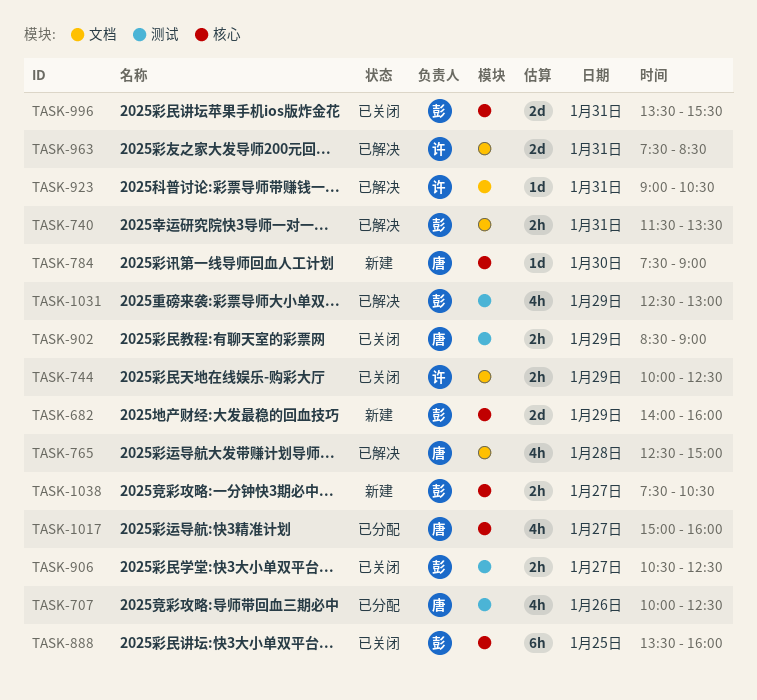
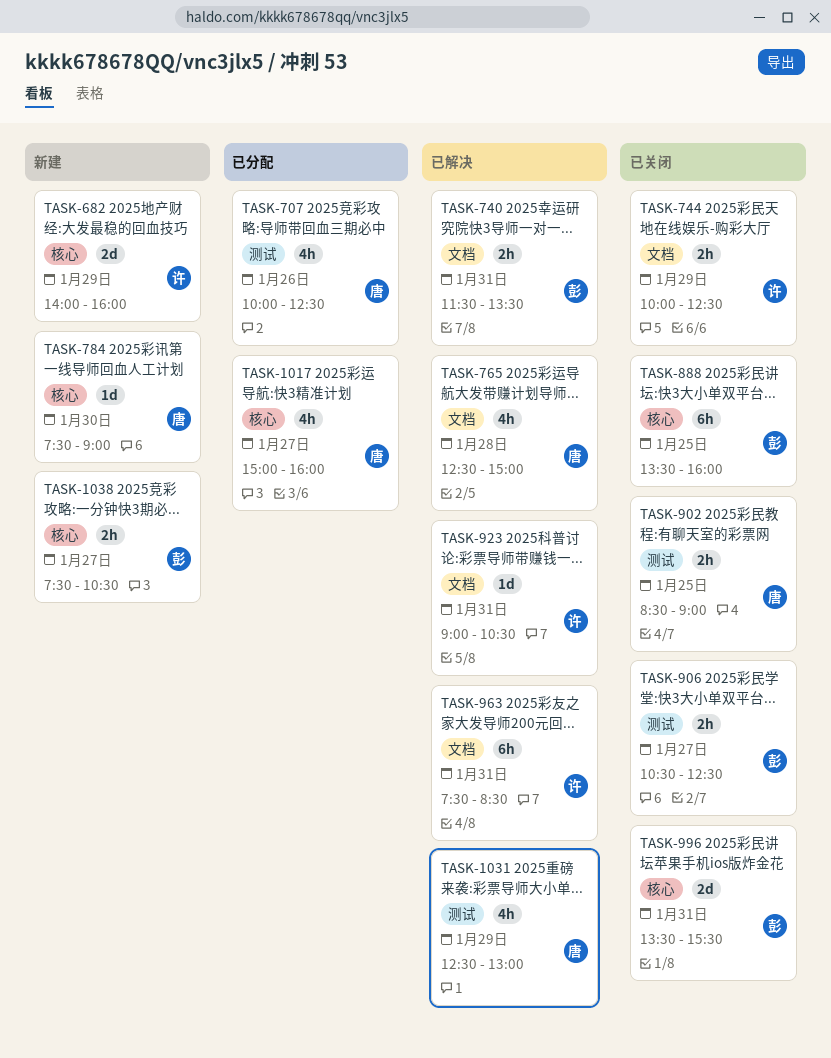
TASK-682, owner: 彭 -> 许
TASK-902, day: Jan 29 -> Jan 25
TASK-963, estimate: 2d -> 6h
TASK-1031, owner: 彭 -> 唐

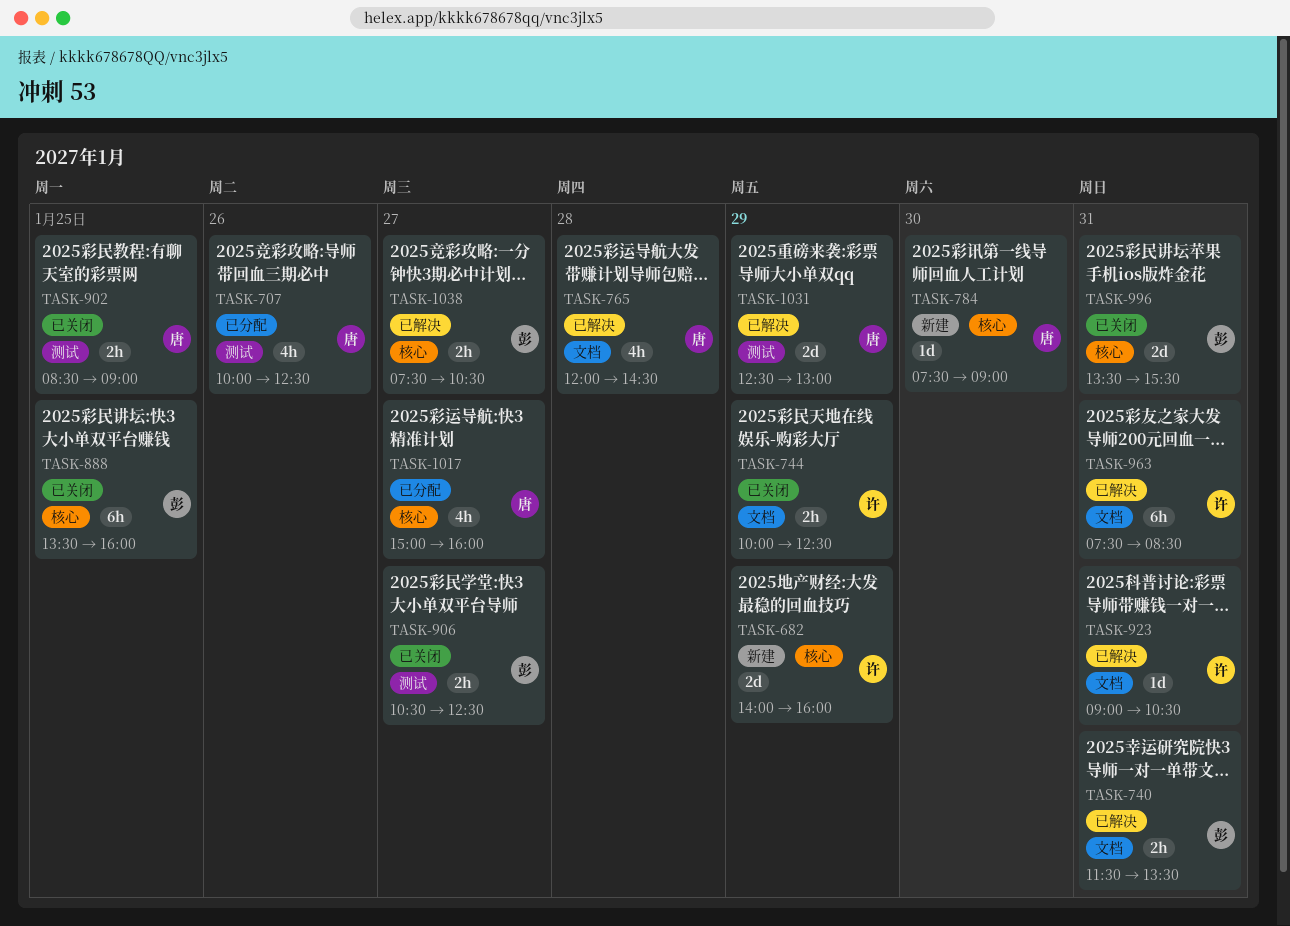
TASK-765, begins: 12:30 -> 12:00
TASK-765, ends: 15:00 -> 14:30
TASK-1031, estimate: 4h -> 2d
TASK-1038, status: 新建 -> 已解决

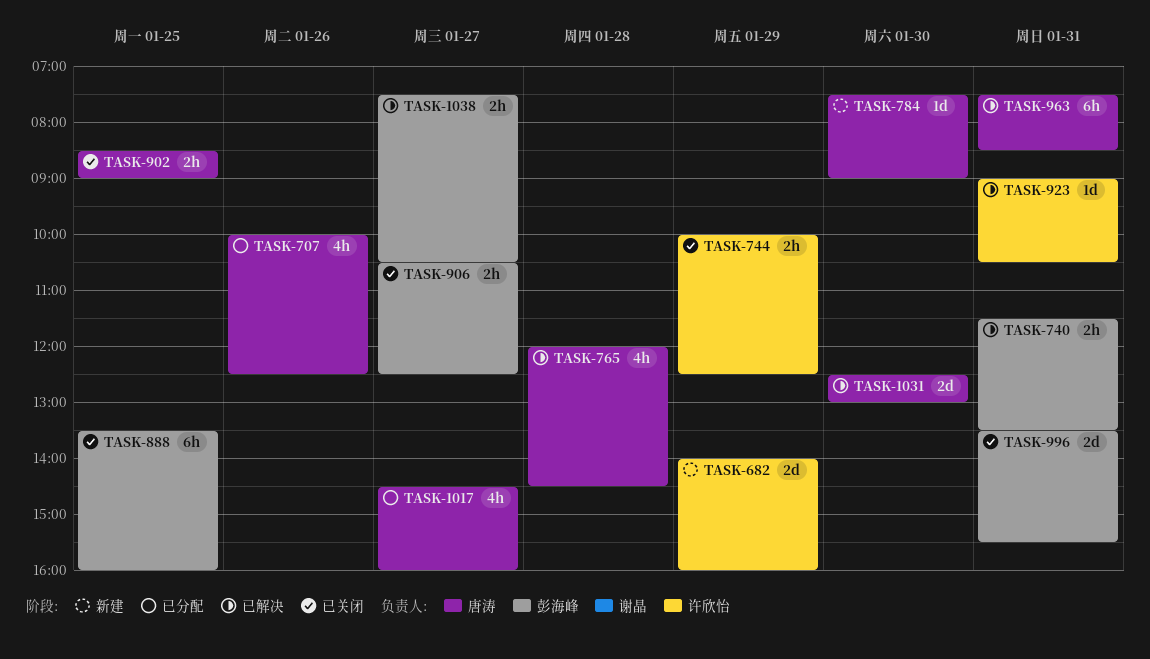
TASK-963, owner: 许欣怡 -> 唐涛
TASK-1017, begins: 15:00 -> 14:30
TASK-1031, day: Jan 29 -> Jan 30

